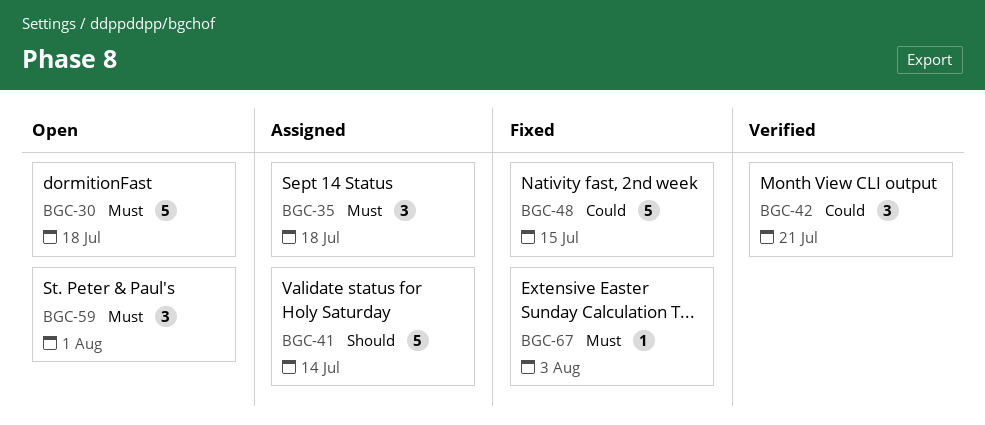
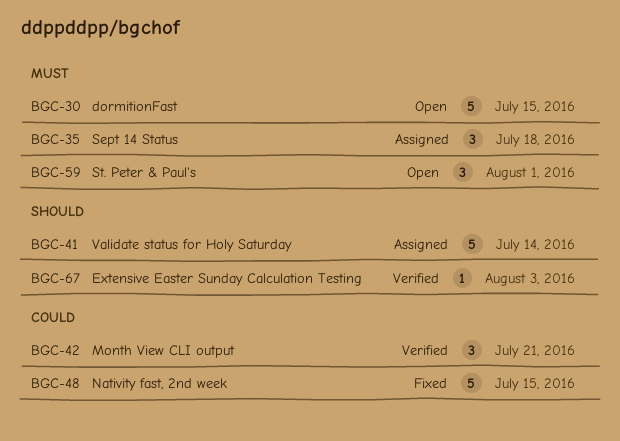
BGC-30, due: Jul 18 -> Jul 15
BGC-67, status: Fixed -> Verified
BGC-67, priority: Must -> Should

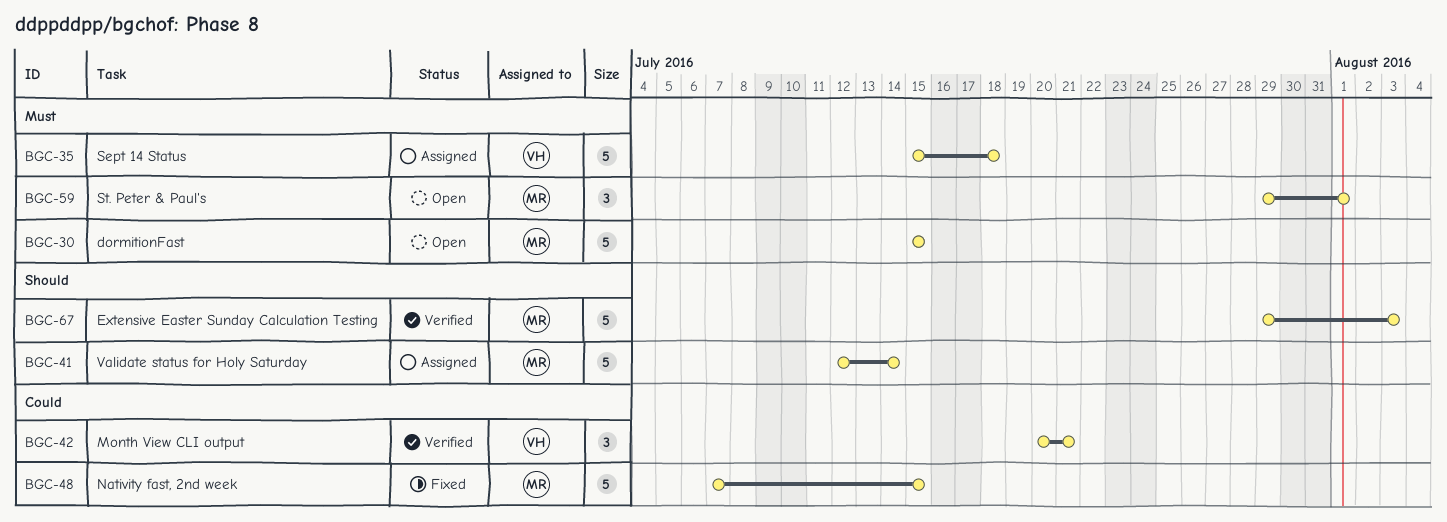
BGC-35, estimate: 3 -> 5
BGC-67, estimate: 1 -> 5

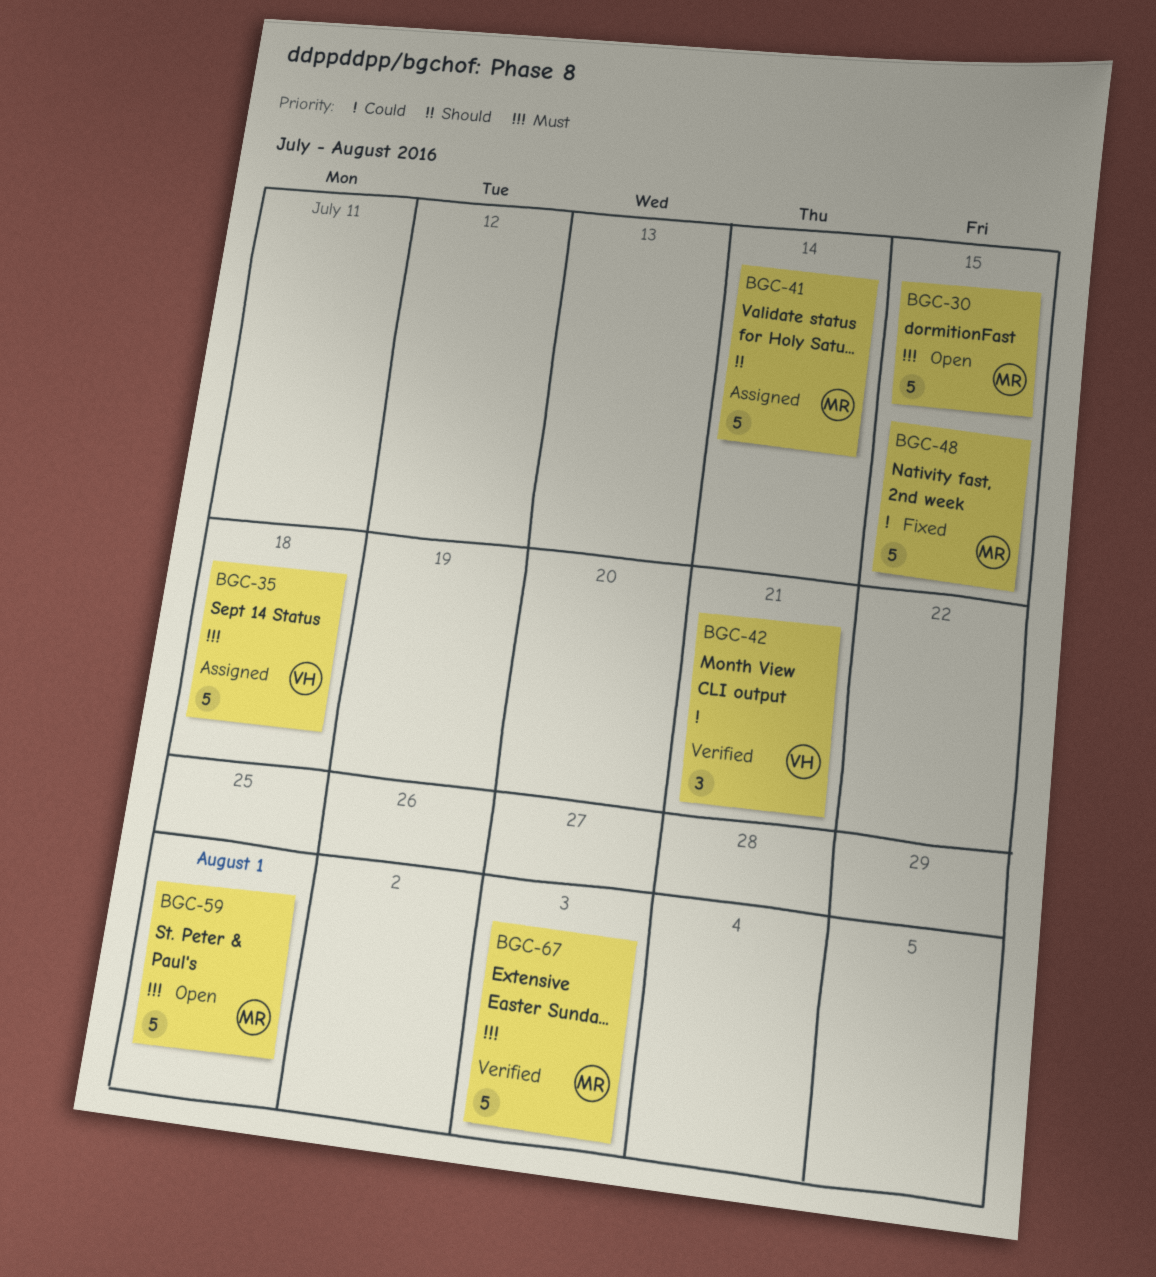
BGC-59, estimate: 3 -> 5
BGC-67, priority: Should -> Must

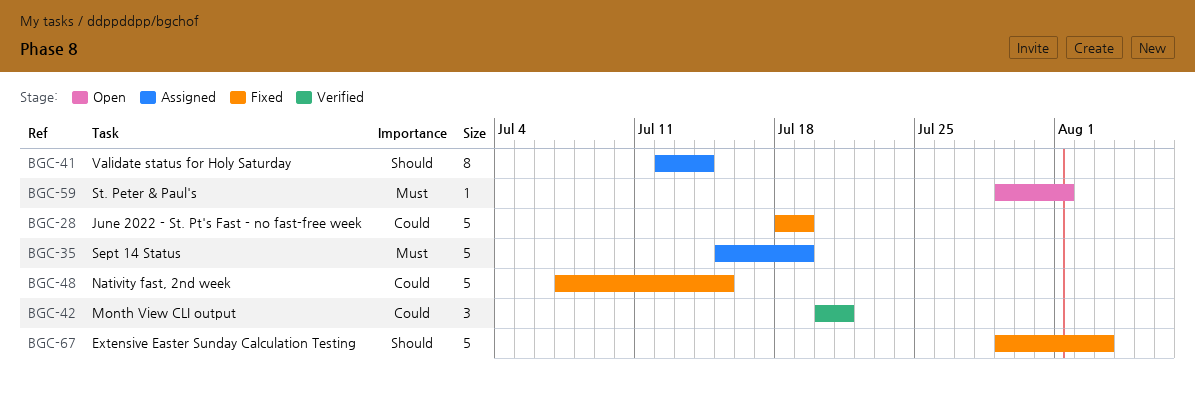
BGC-28: none -> present
BGC-30: present -> none
BGC-35, due: Jul 18 -> Jul 19
BGC-41, estimate: 5 -> 8
BGC-59, estimate: 5 -> 1
BGC-67, status: Verified -> Fixed
BGC-67, priority: Must -> Should

